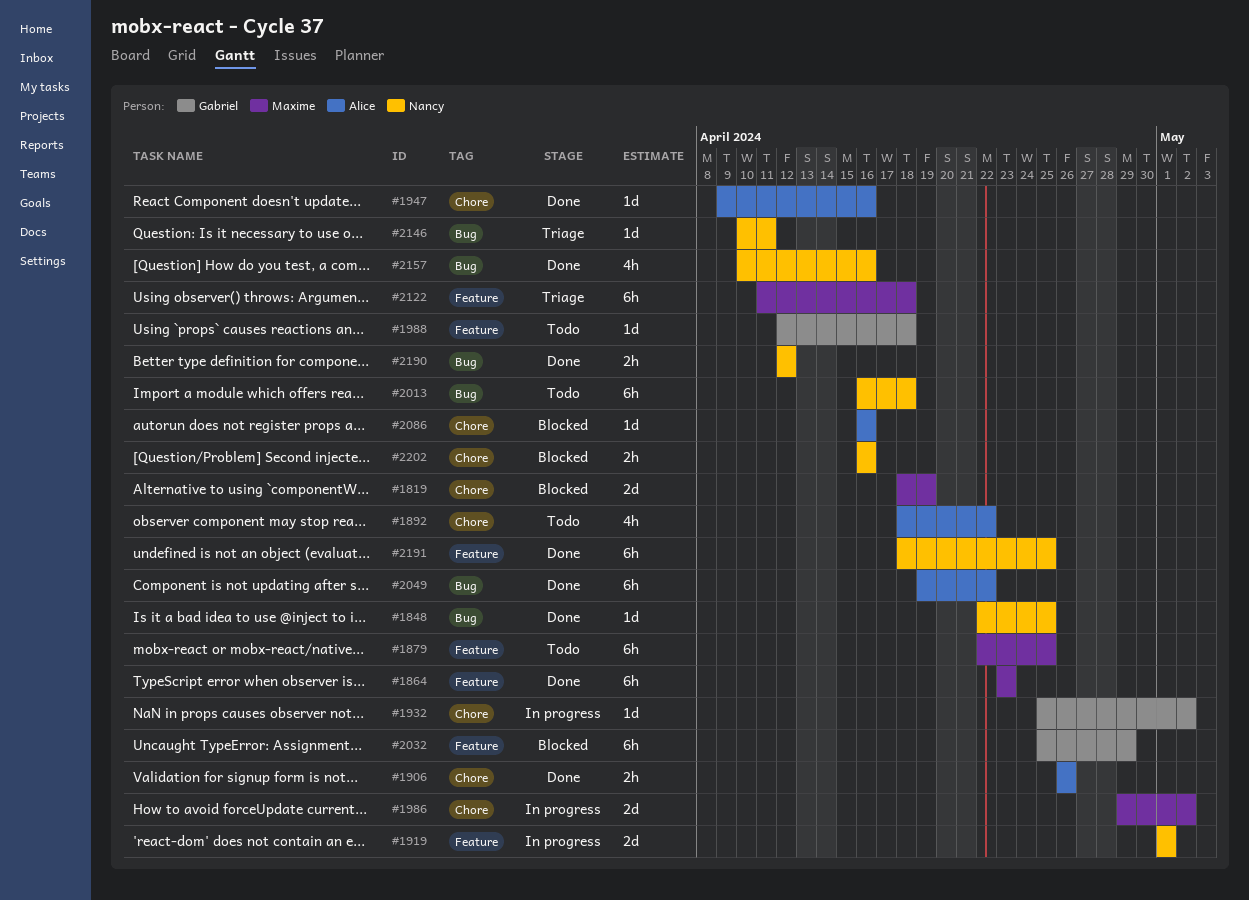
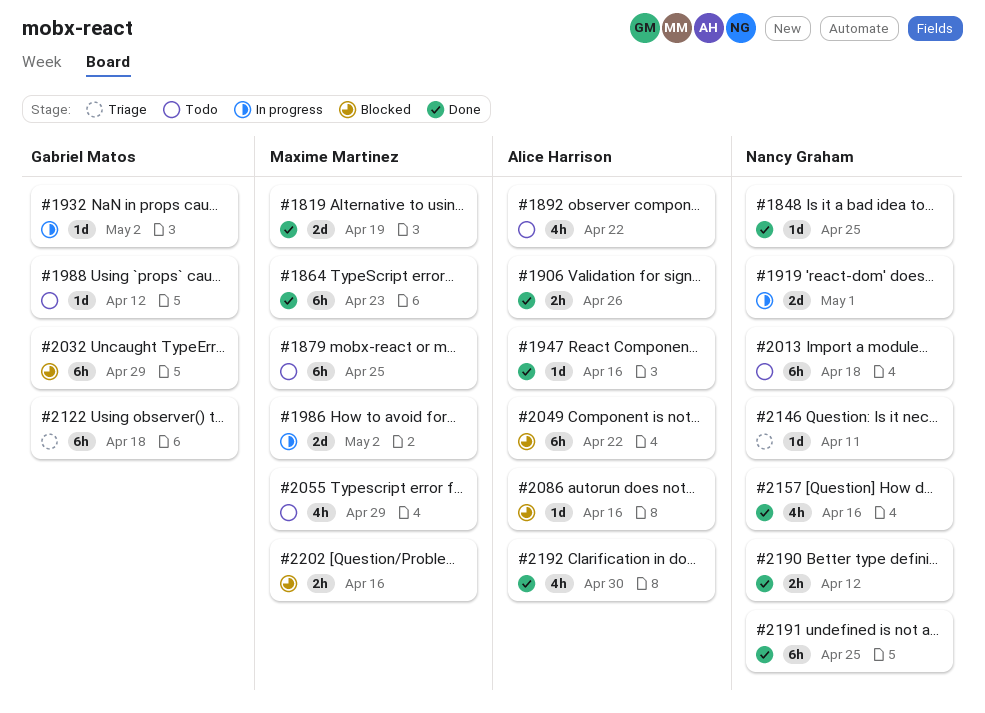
#1819, status: Blocked -> Done
#1988, due: Apr 18 -> Apr 12
#2049, status: Done -> Blocked
#2055: none -> present
#2122, owner: Maxime Martinez -> Gabriel Matos
#2192: none -> present
#2202, owner: Nancy Graham -> Maxime Martinez

